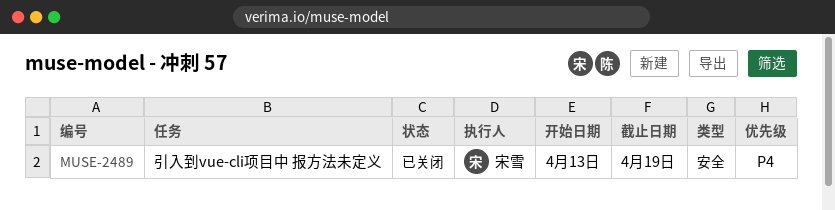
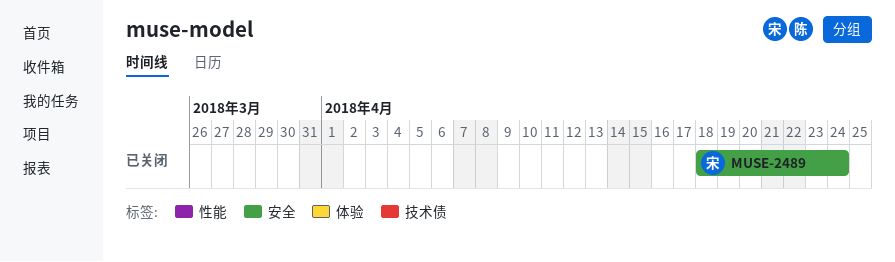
MUSE-2489, start: Apr 13 -> Apr 18
MUSE-2489, due: Apr 19 -> Apr 24

